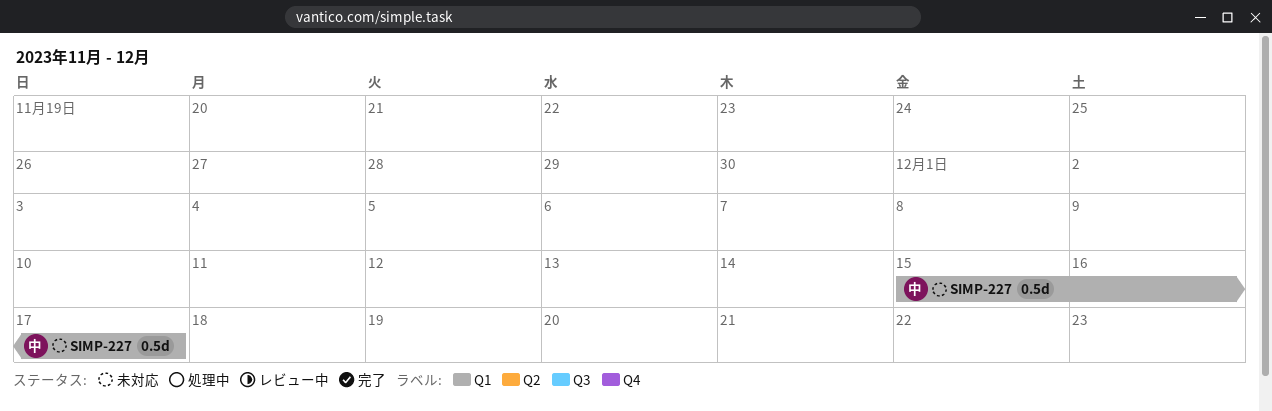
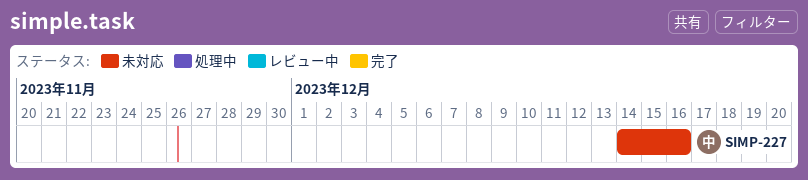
SIMP-227, start: Dec 15 -> Dec 14
SIMP-227, due: Dec 17 -> Dec 16

